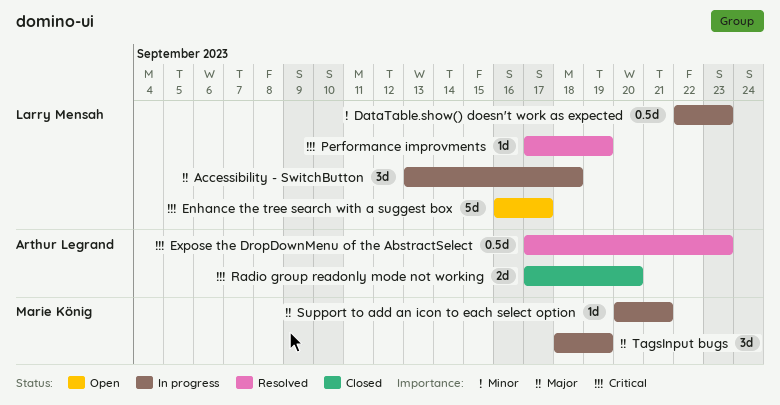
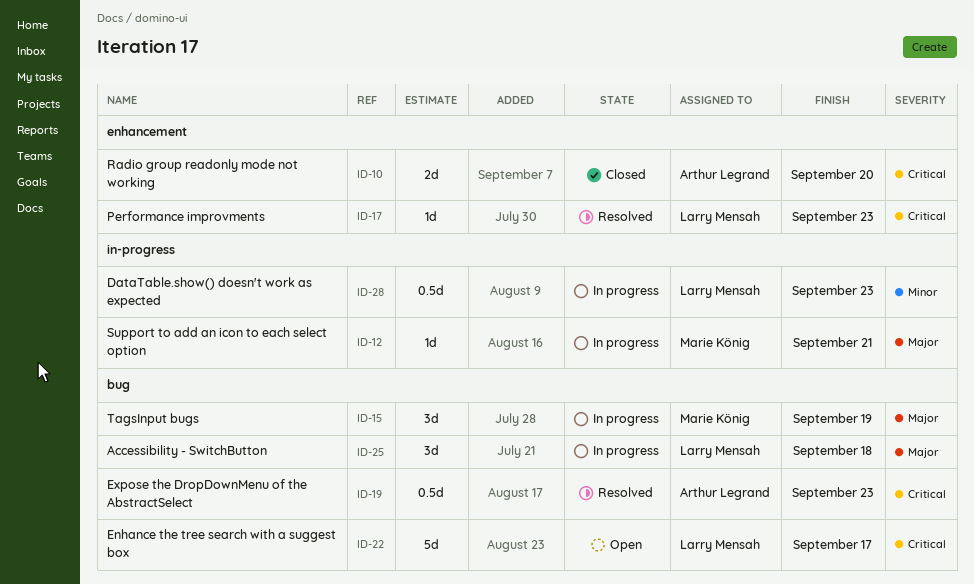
Performance improvments, due: Sep 19 -> Sep 23

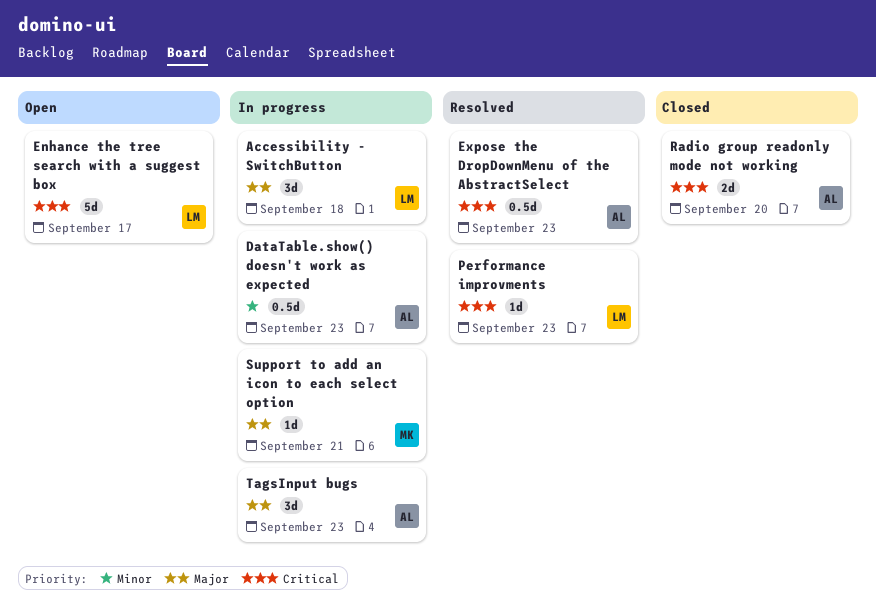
DataTable.show() doesn't work as expected, owner: Larry Mensah -> Arthur Legrand
TagsInput bugs, owner: Marie König -> Arthur Legrand
TagsInput bugs, due: Sep 19 -> Sep 23

